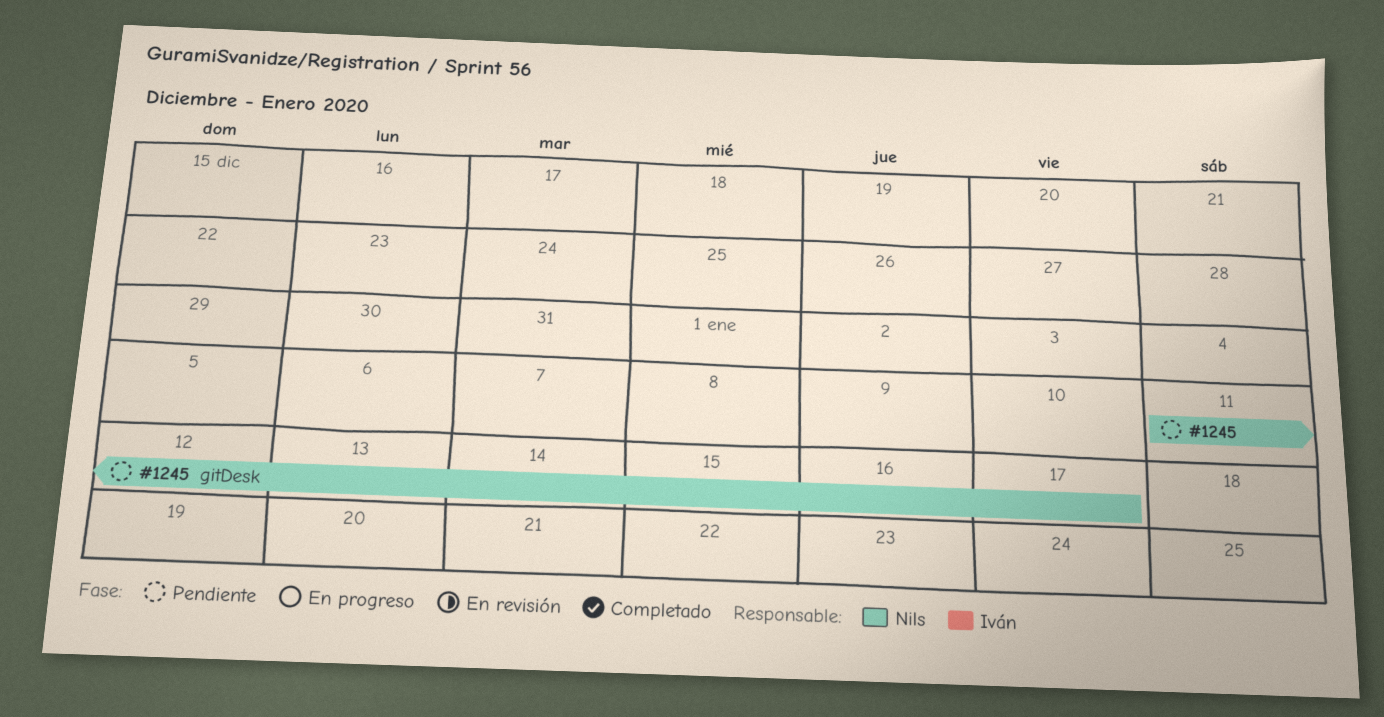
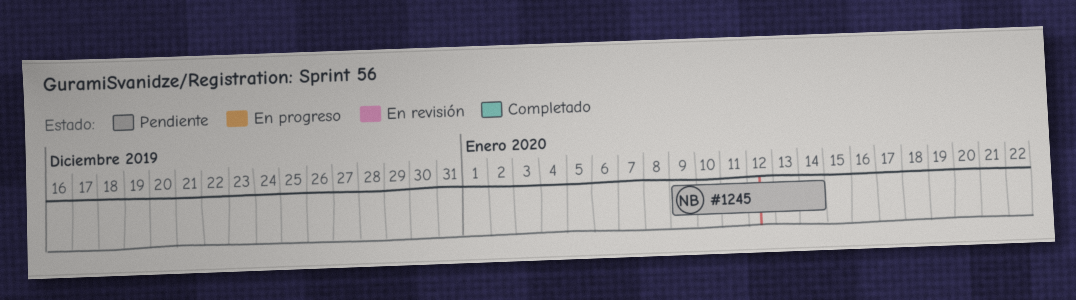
#1245, start: Jan 11 -> Jan 9
#1245, due: Jan 17 -> Jan 14

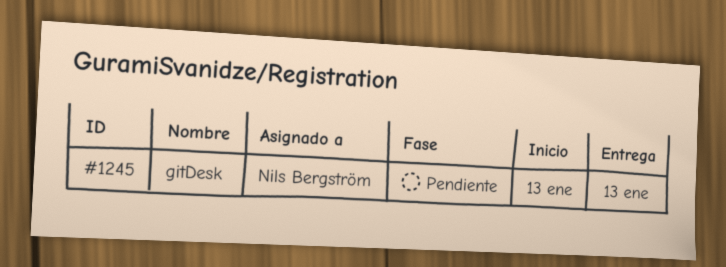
#1245, start: Jan 9 -> Jan 13
#1245, due: Jan 14 -> Jan 13

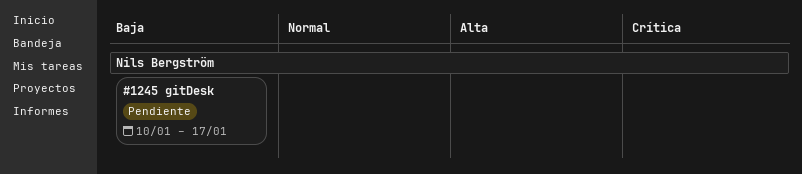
#1245, start: Jan 13 -> Jan 10
#1245, due: Jan 13 -> Jan 17

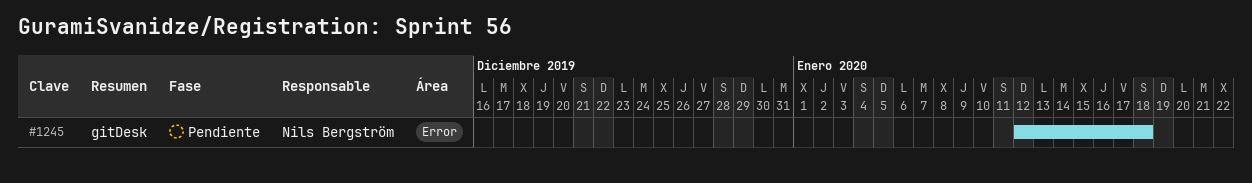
#1245, start: Jan 10 -> Jan 12
#1245, due: Jan 17 -> Jan 18

